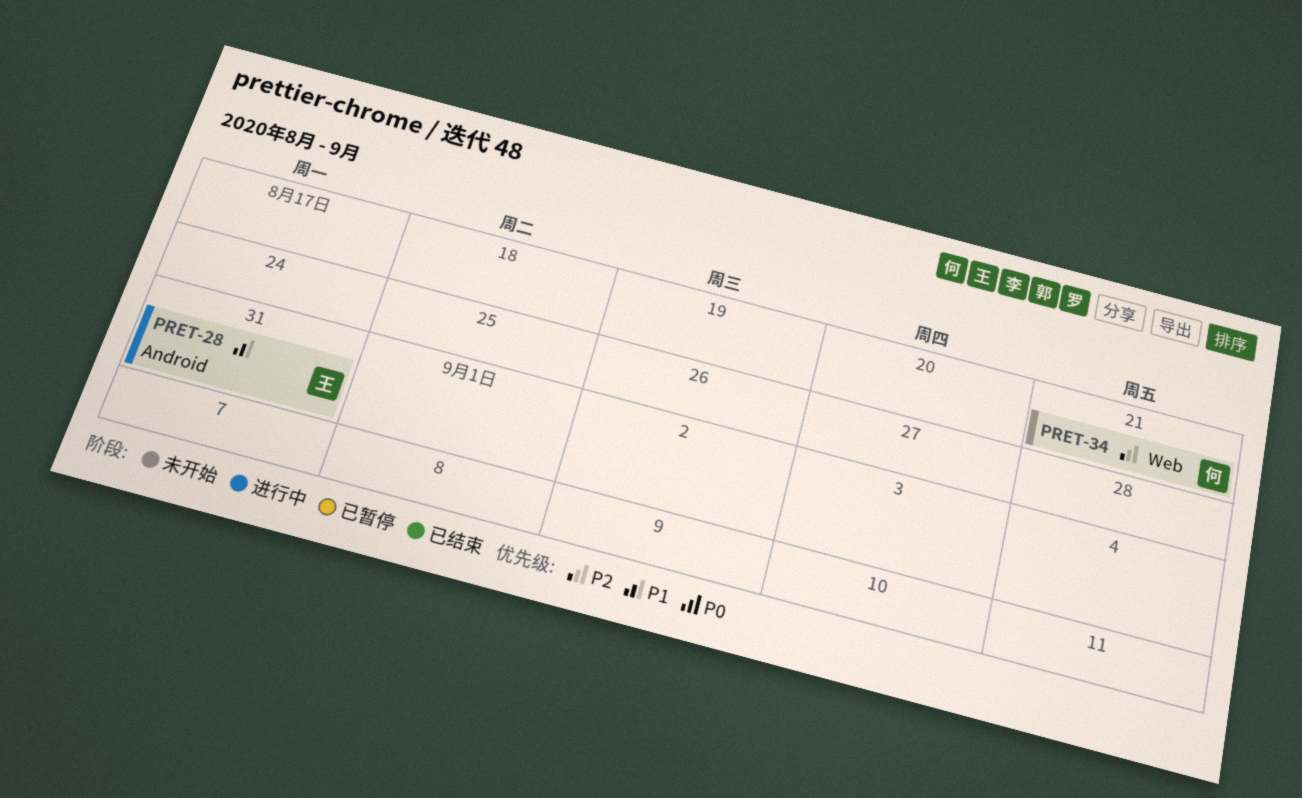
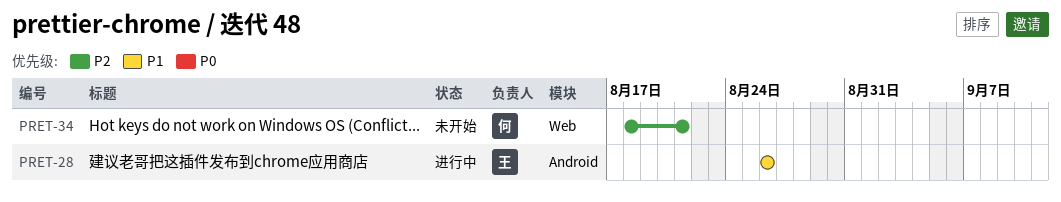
PRET-28, due: Aug 31 -> Aug 26

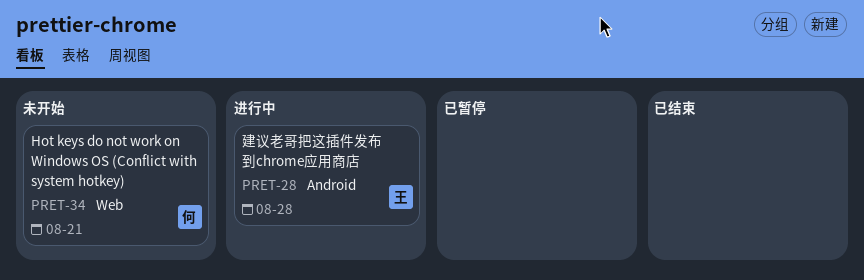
PRET-28, due: Aug 26 -> Aug 28

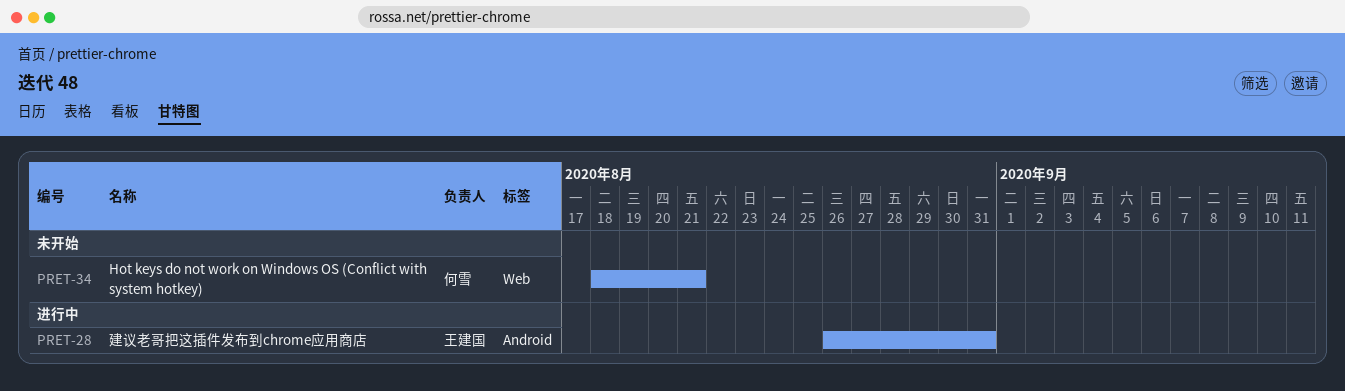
PRET-28, due: Aug 28 -> Aug 31

